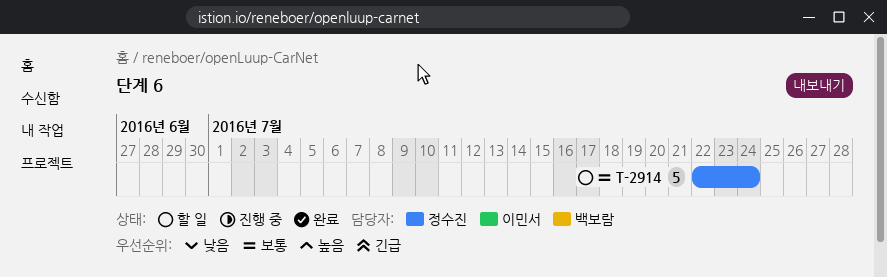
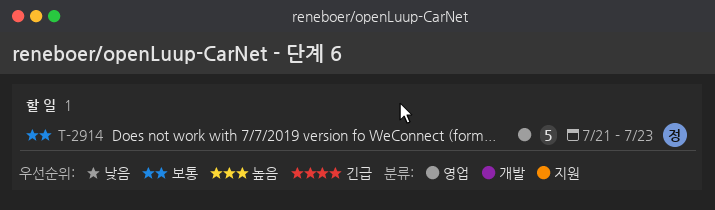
T-2914, start: Jul 22 -> Jul 21
T-2914, due: Jul 24 -> Jul 23

